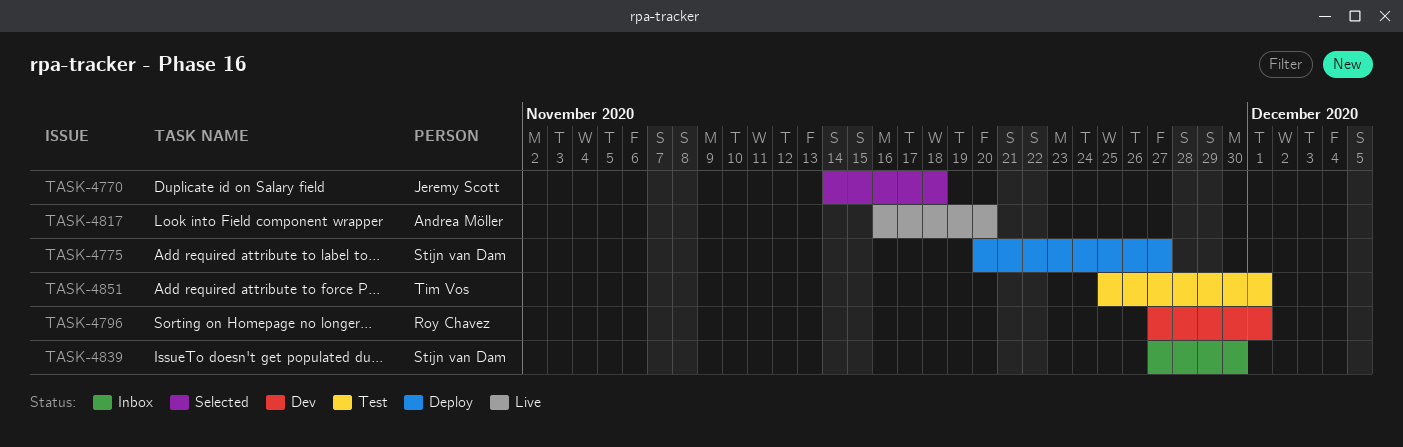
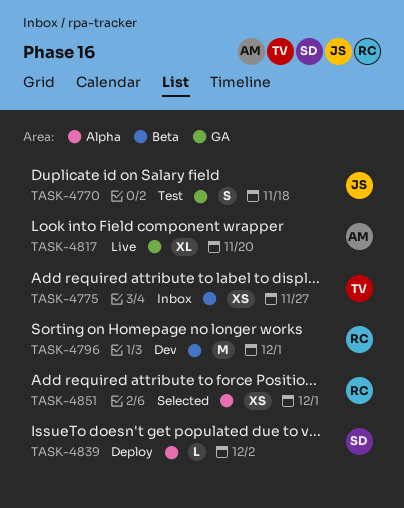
TASK-4770, status: Selected -> Test
TASK-4775, status: Deploy -> Inbox
TASK-4775, owner: Stijn van Dam -> Tim Vos
TASK-4839, status: Inbox -> Deploy
TASK-4839, due: Nov 30 -> Dec 2
TASK-4851, status: Test -> Selected
TASK-4851, owner: Tim Vos -> Roy Chavez

